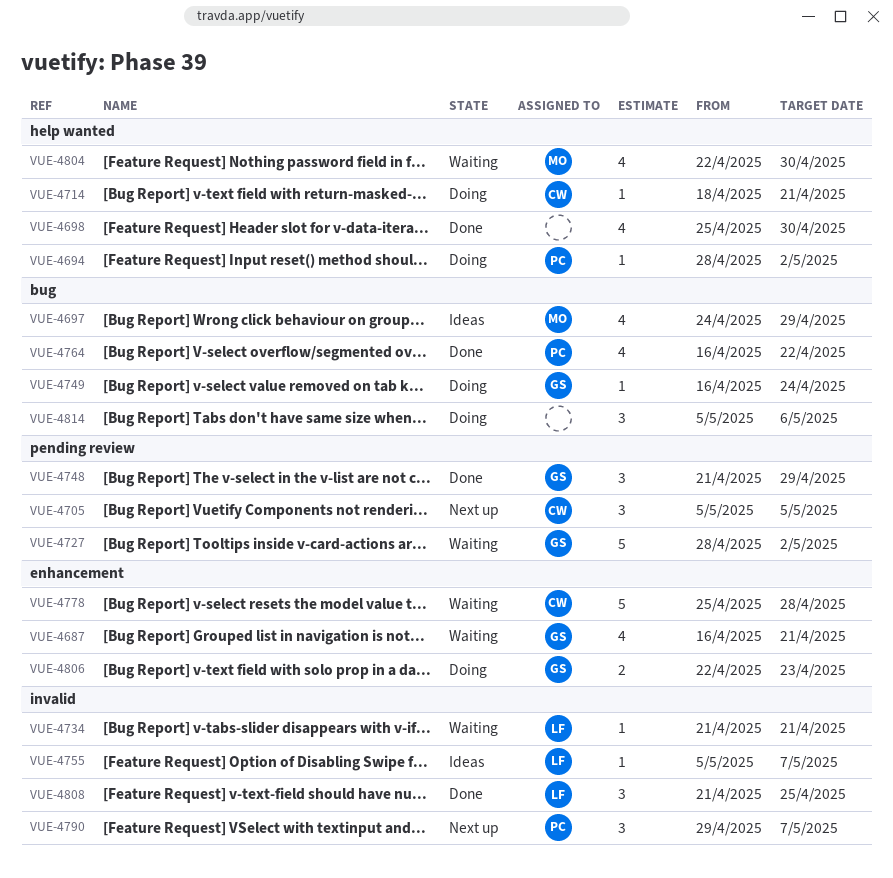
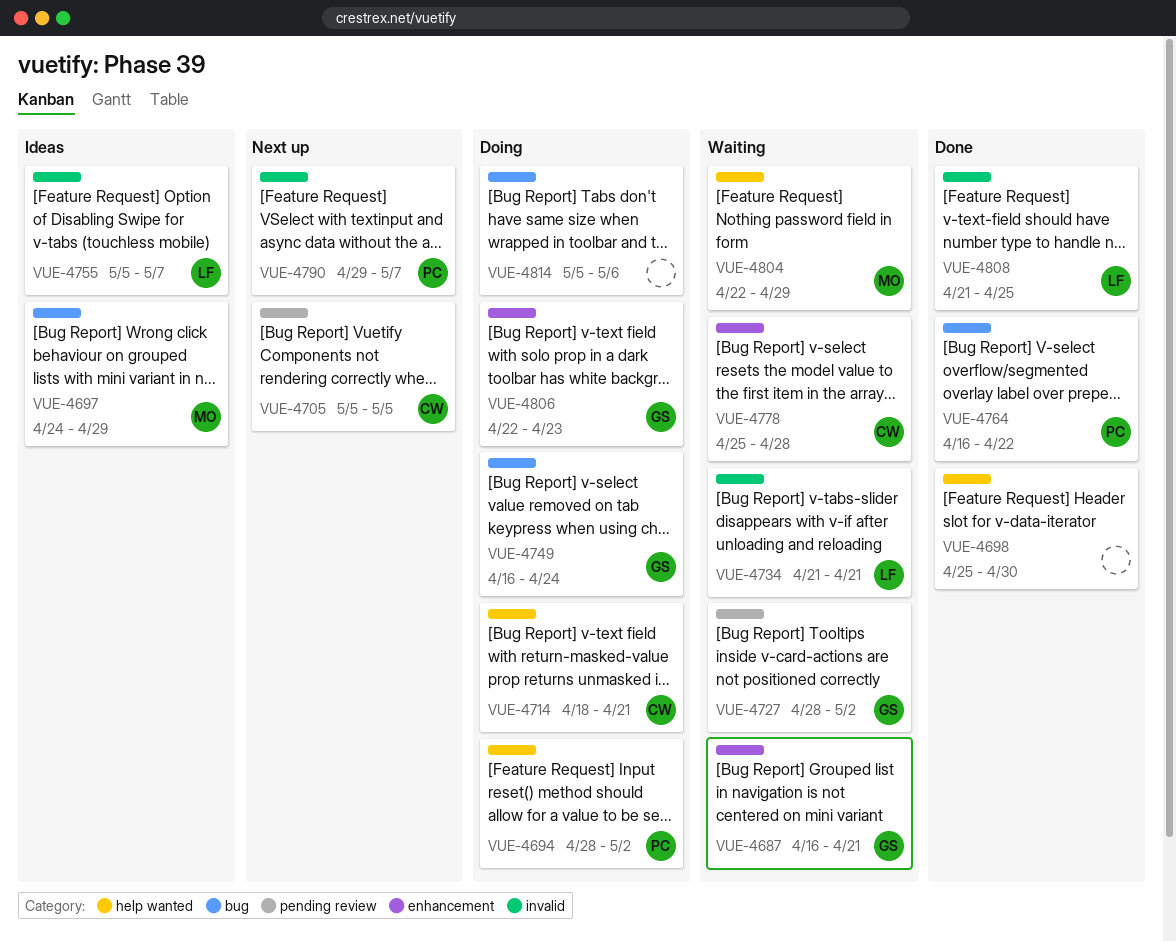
VUE-4748: present -> none
VUE-4804, due: Apr 30 -> Apr 29

